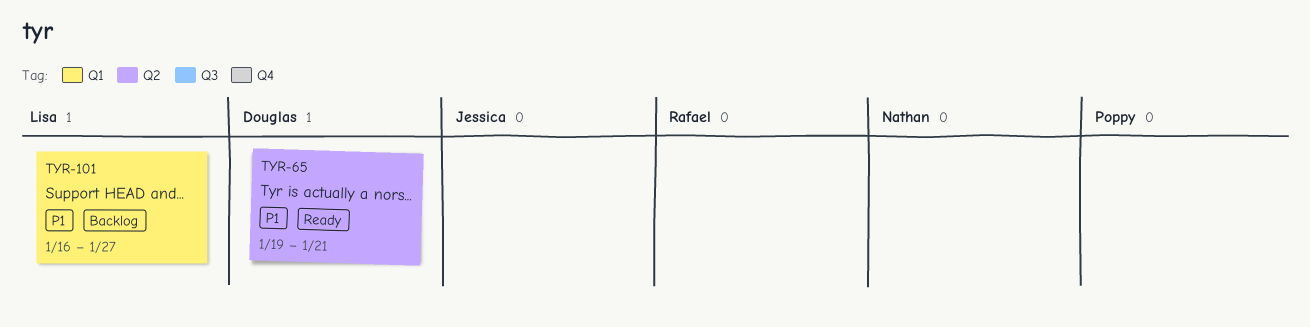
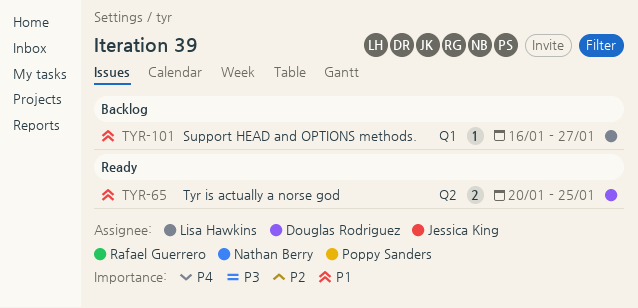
TYR-65, start: Jan 19 -> Jan 20
TYR-65, due: Jan 21 -> Jan 25

